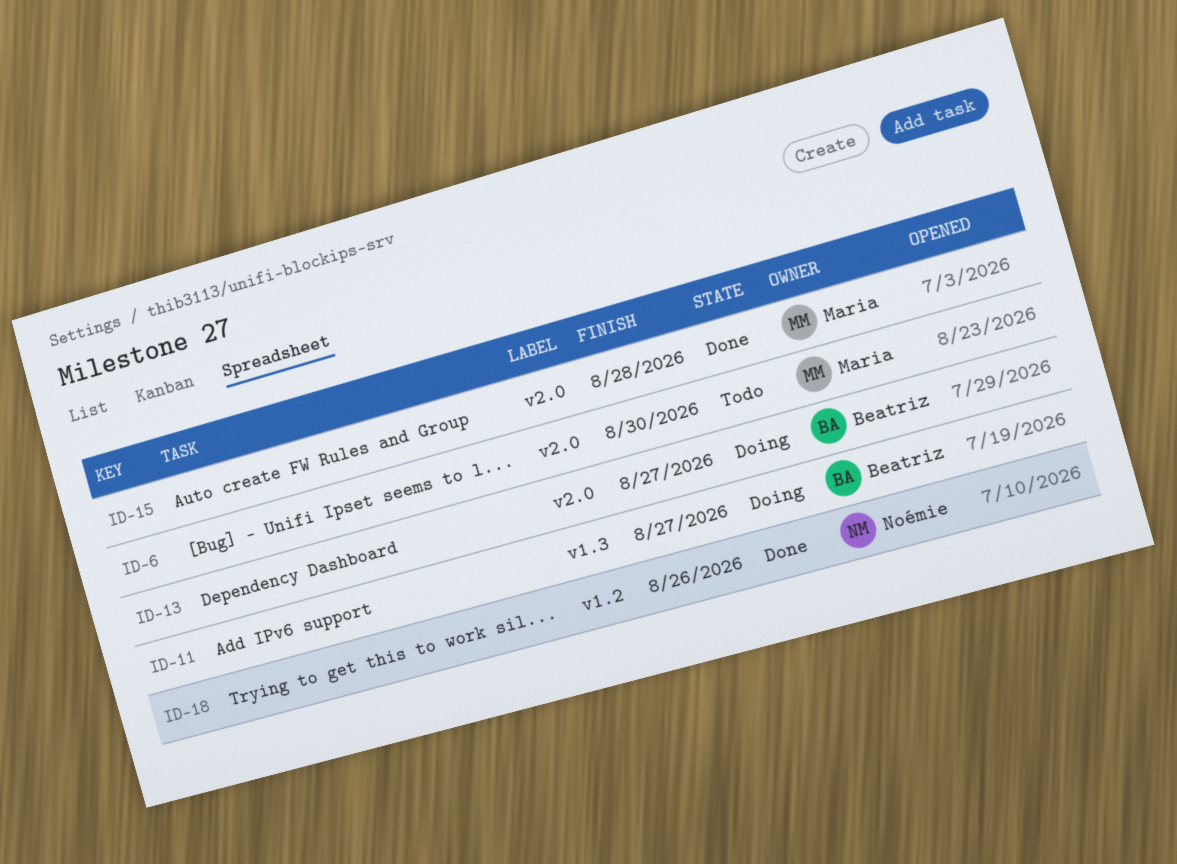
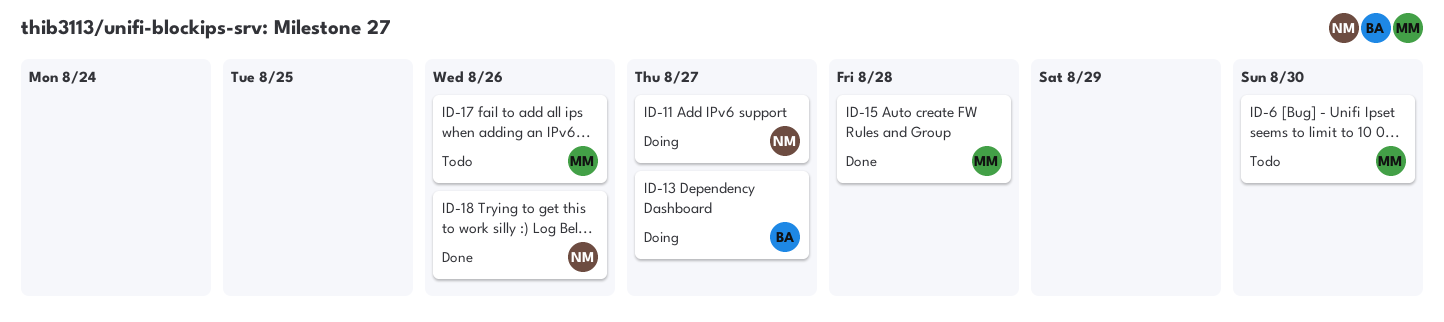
ID-11, owner: Beatriz -> Noémie
ID-17: none -> present

